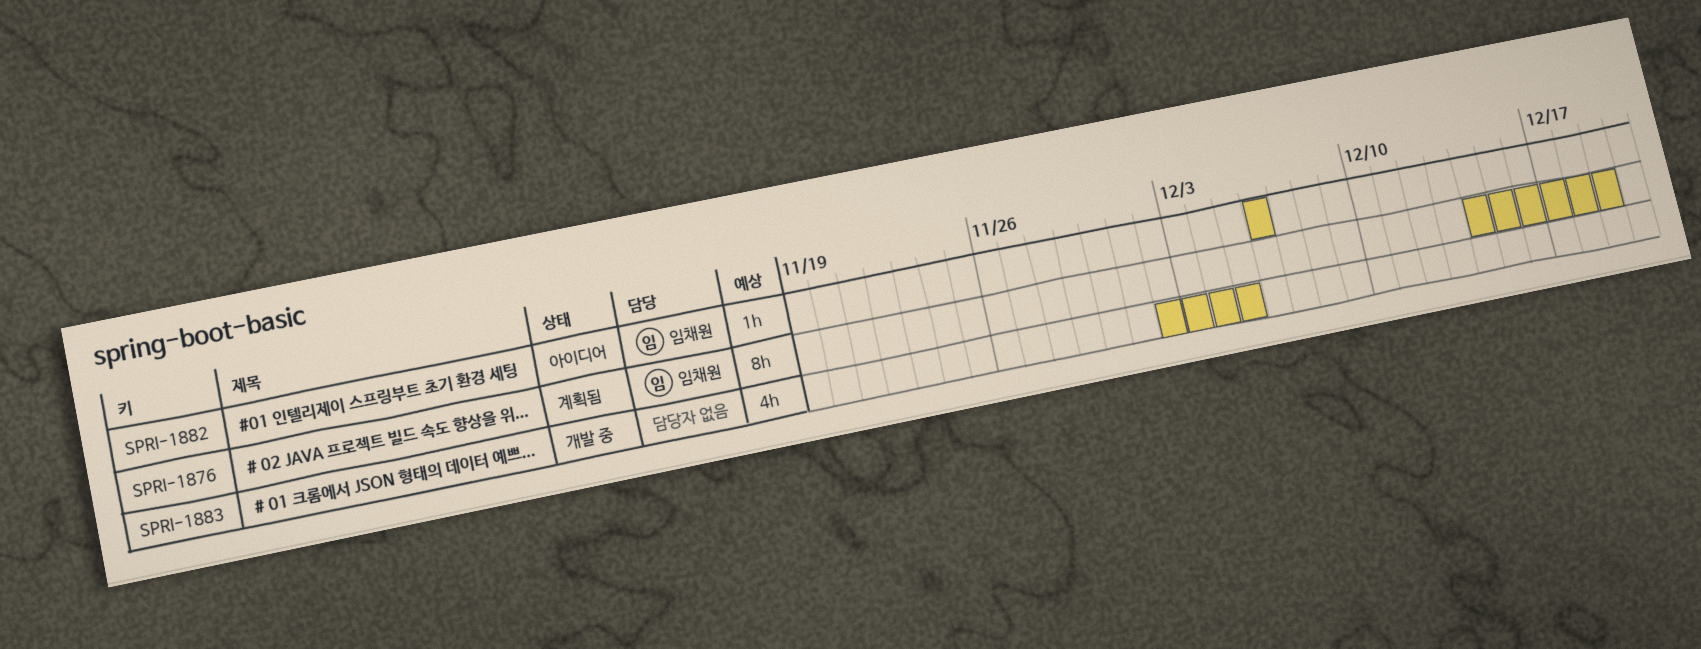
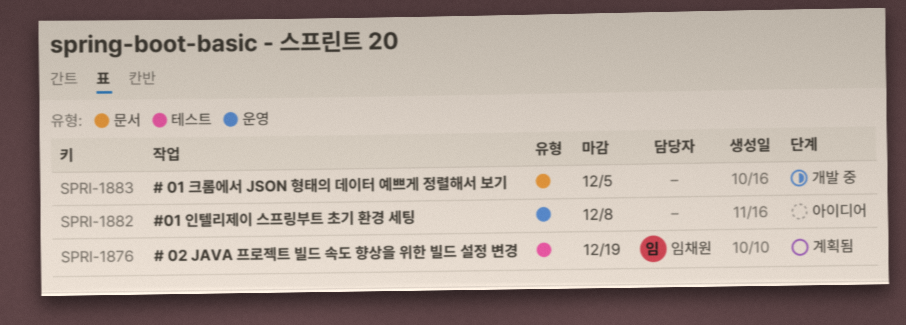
SPRI-1882, owner: 임채원 -> none
SPRI-1882, due: Dec 6 -> Dec 8

